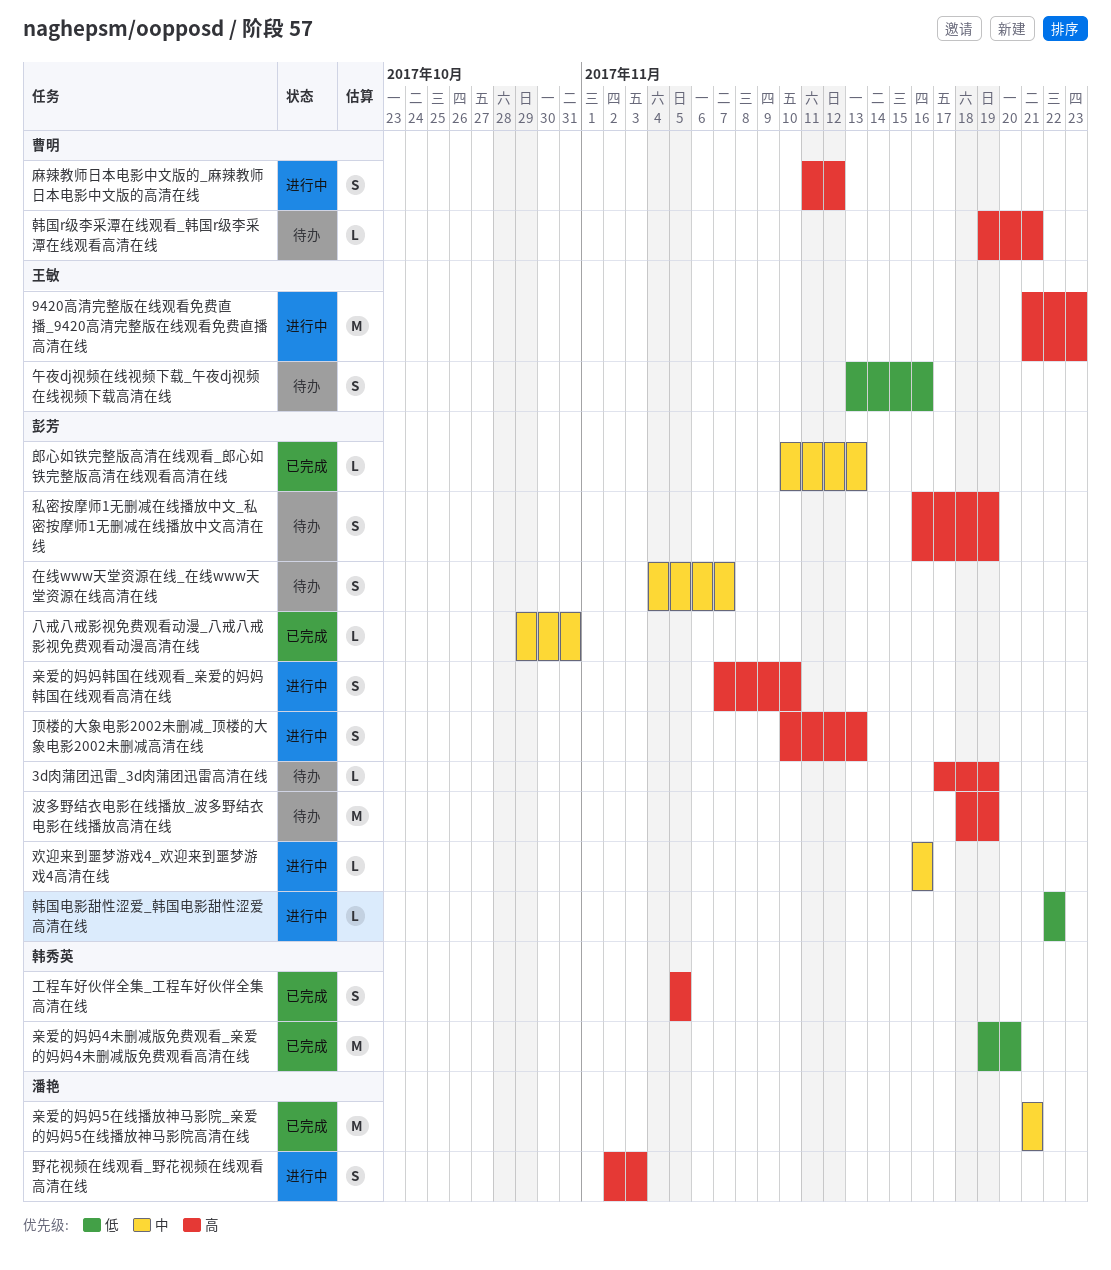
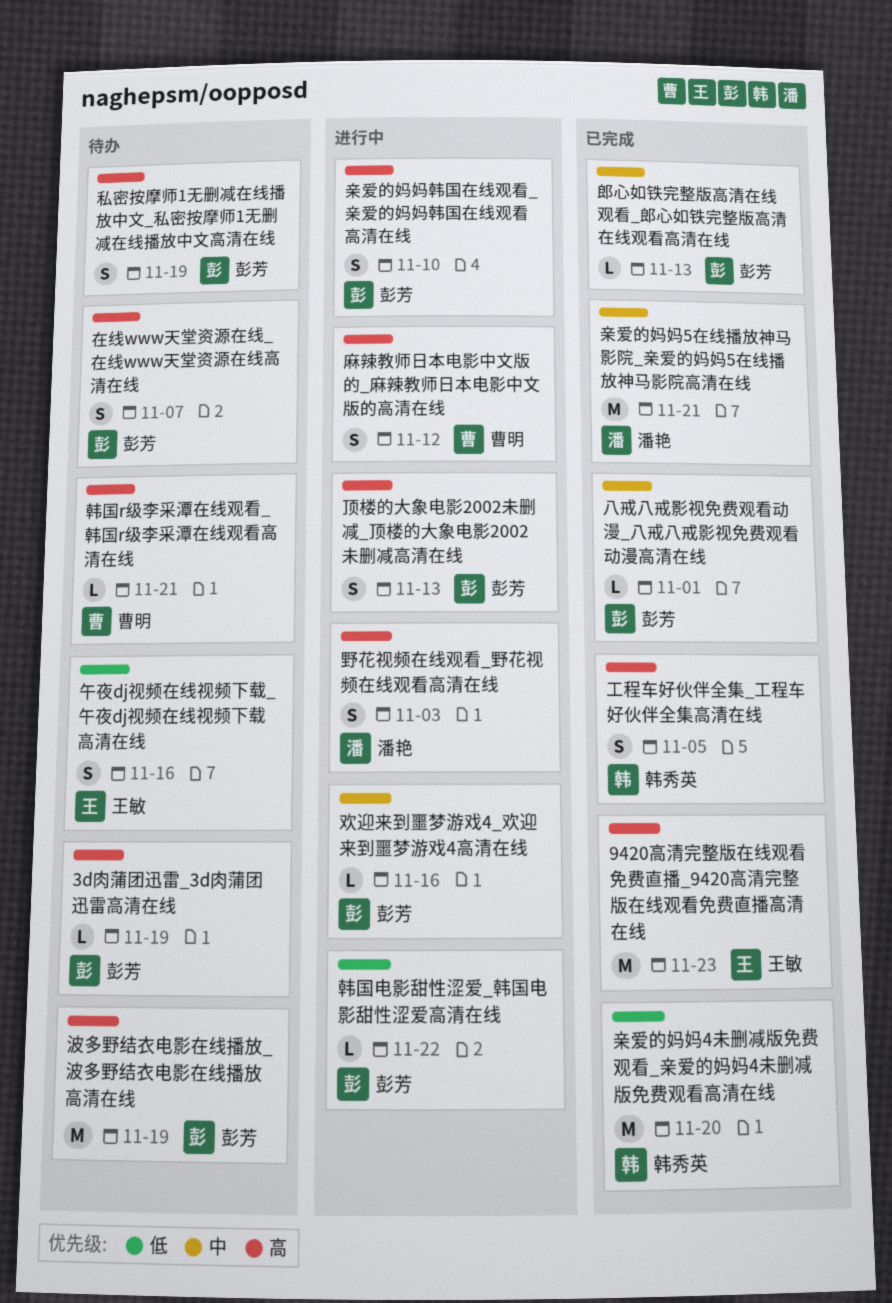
9420高清完整版在线观看免费直播_9420高清完整版在线观看免费直播高清在线, status: 进行中 -> 已完成
八戒八戒影视免费观看动漫_八戒八戒影视免费观看动漫高清在线, due: Oct 31 -> Nov 1
在线www天堂资源在线_在线www天堂资源在线高清在线, priority: 中 -> 高

